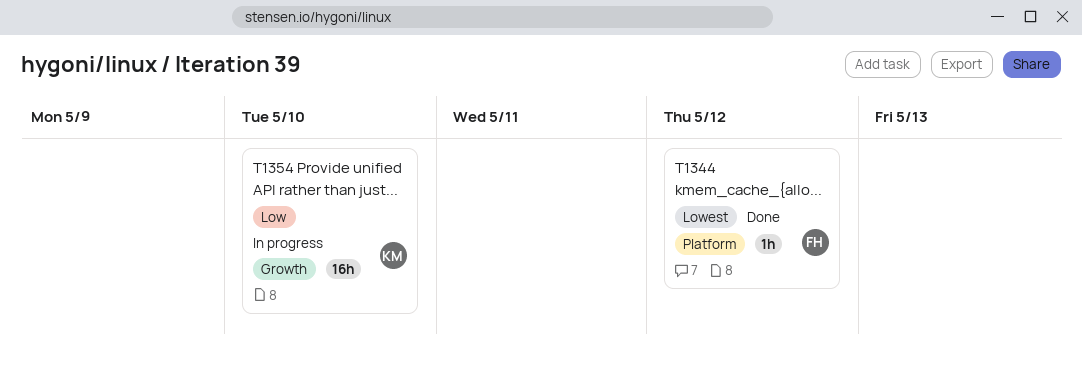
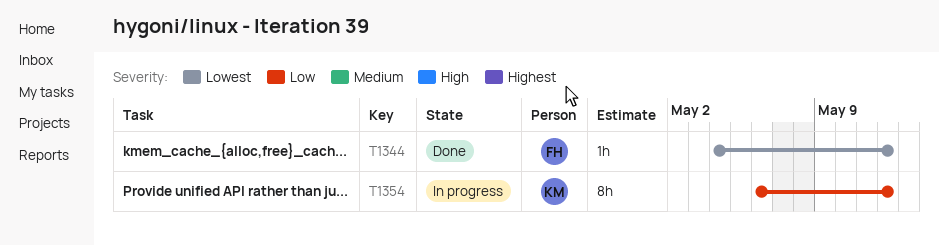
T1354, estimate: 16h -> 8h
T1354, due: May 10 -> May 12

